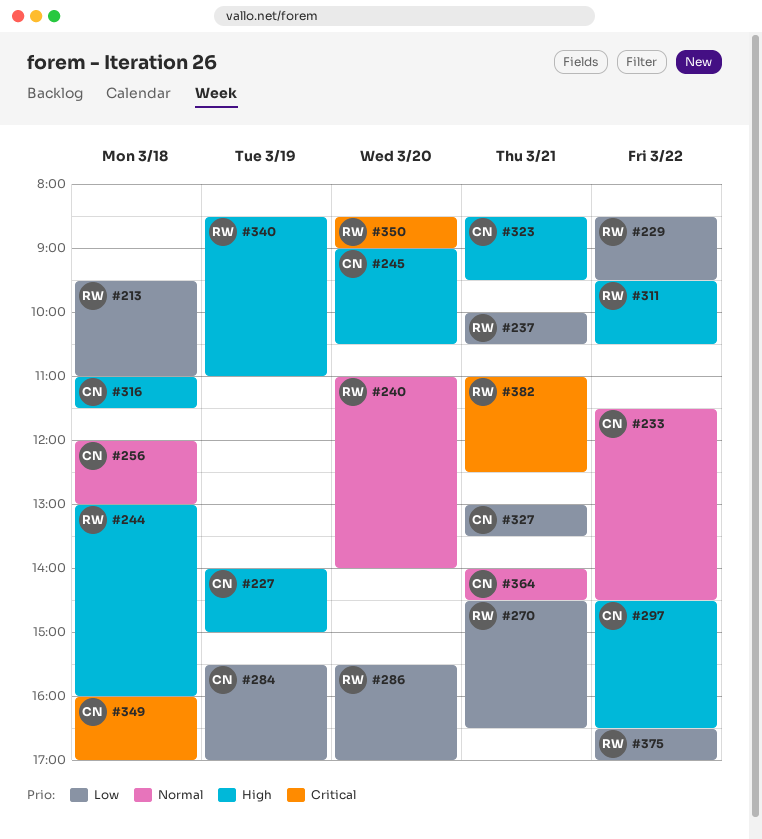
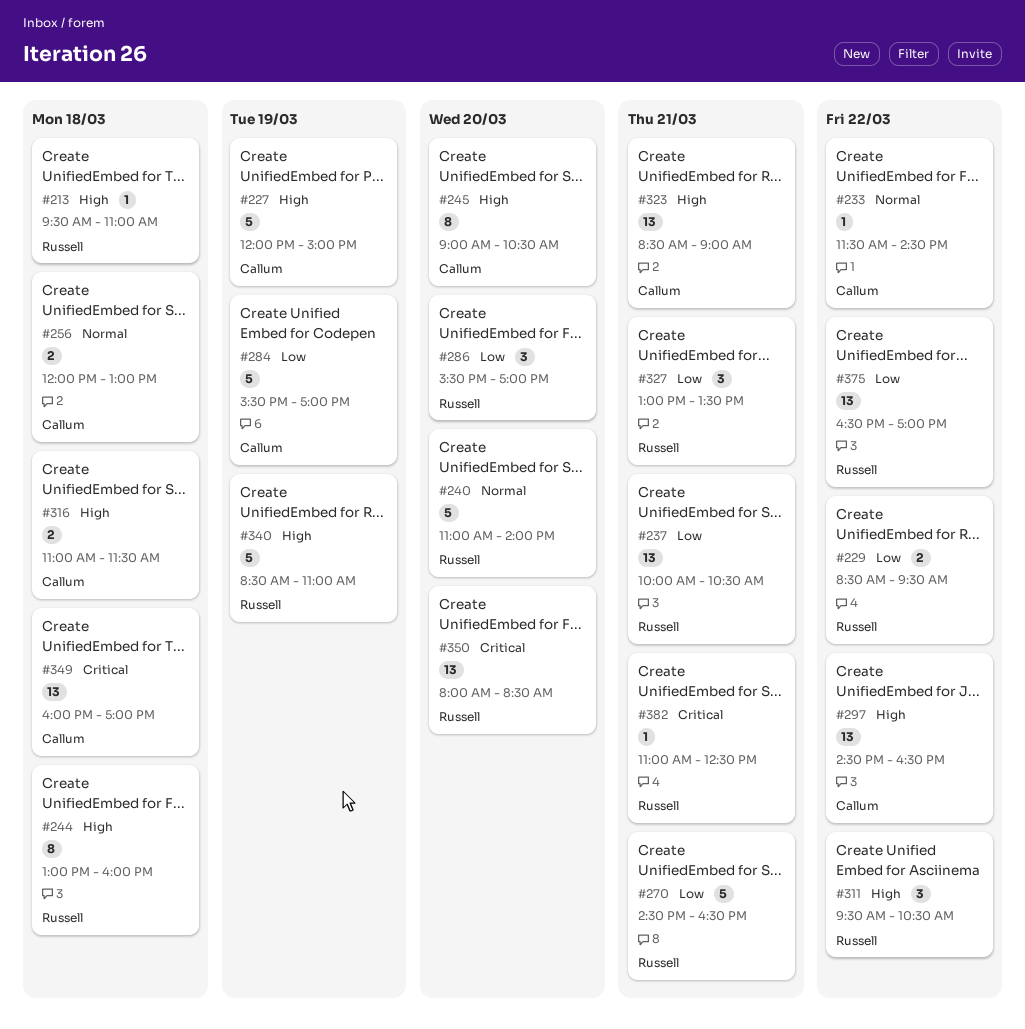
#213, priority: Low -> High
#227, begins: 14:00 -> 12:00
#323, ends: 09:30 -> 09:00
#327, owner: Callum -> Russell
#350, begins: 08:30 -> 08:00
#350, ends: 09:00 -> 08:30
#364: present -> none

